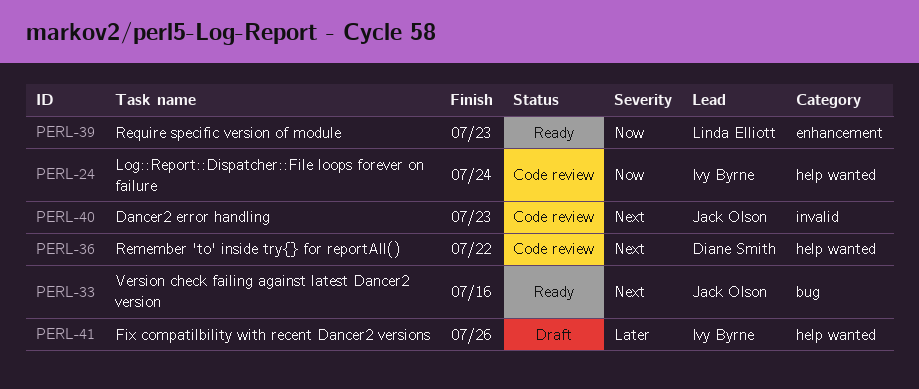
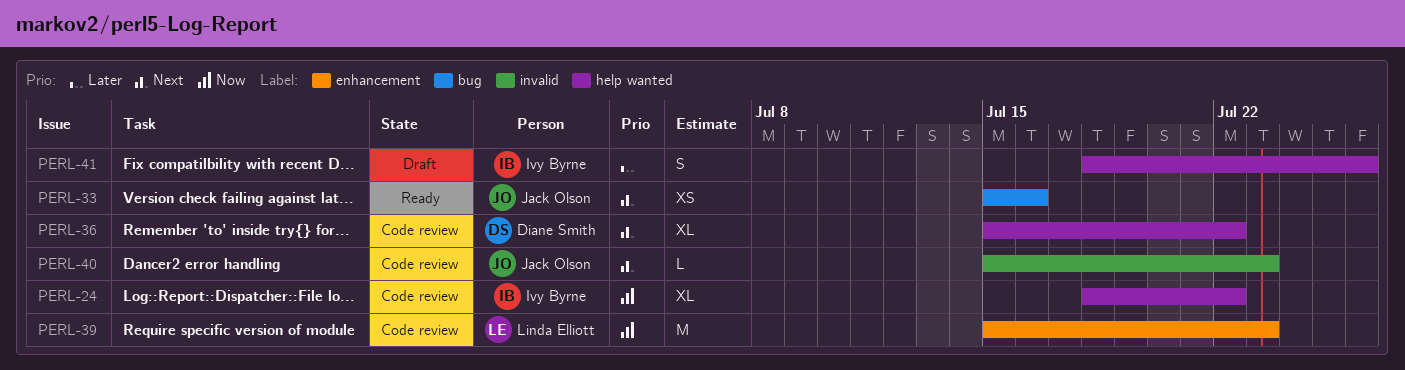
PERL-24, due: Jul 24 -> Jul 22
PERL-39, status: Ready -> Code review

